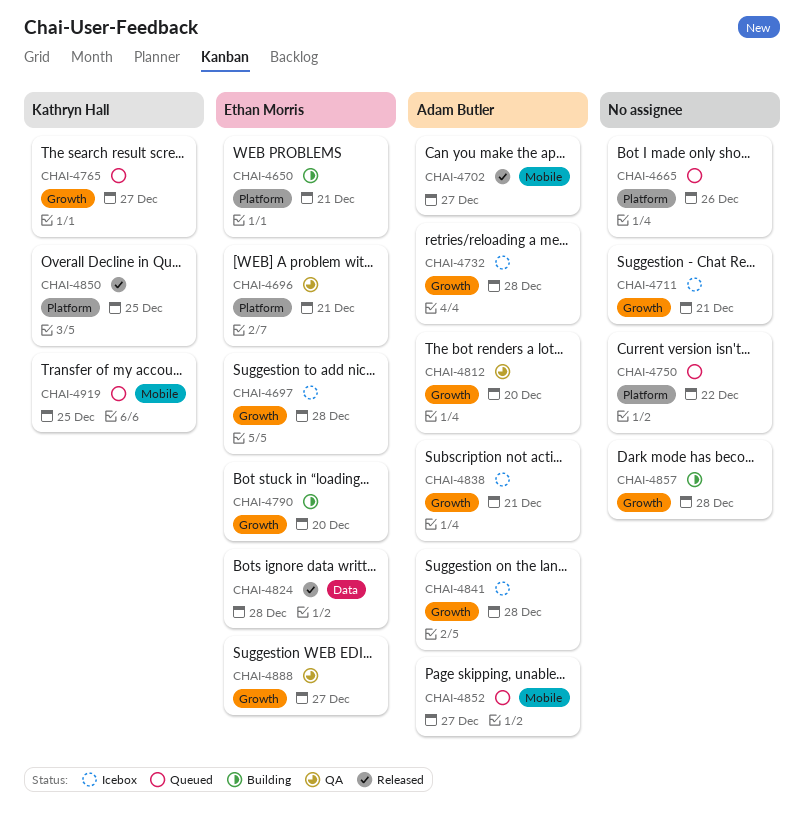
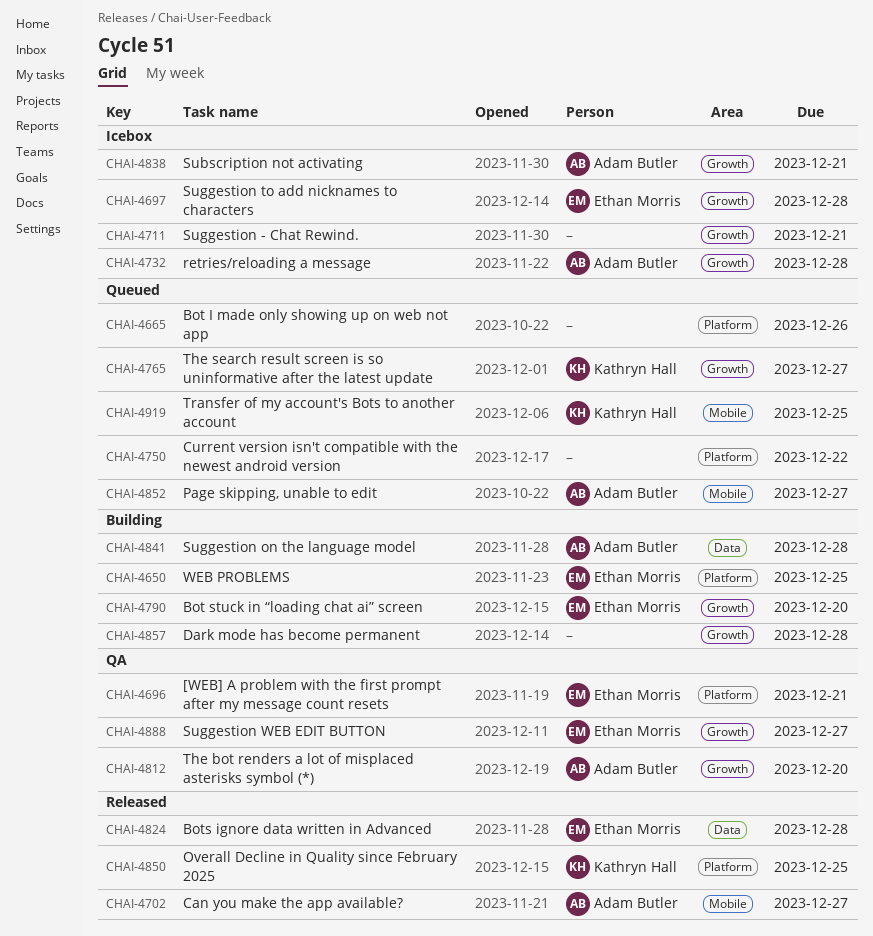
CHAI-4650, due: Dec 21 -> Dec 25
CHAI-4841, status: Icebox -> Building
CHAI-4841, label: Growth -> Data

